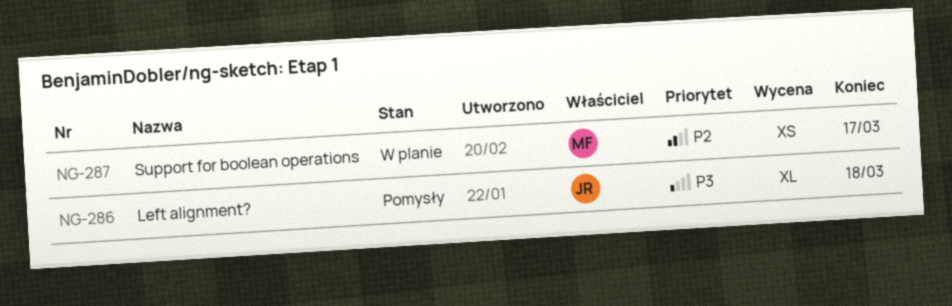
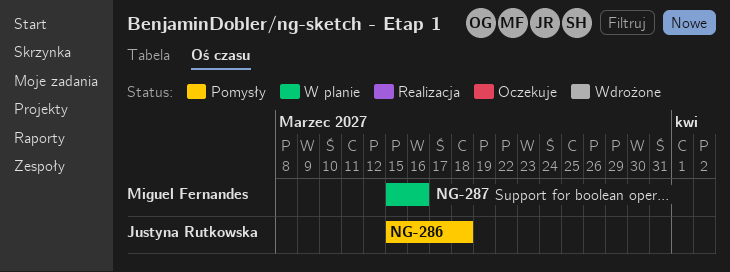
NG-287, due: Mar 17 -> Mar 16

